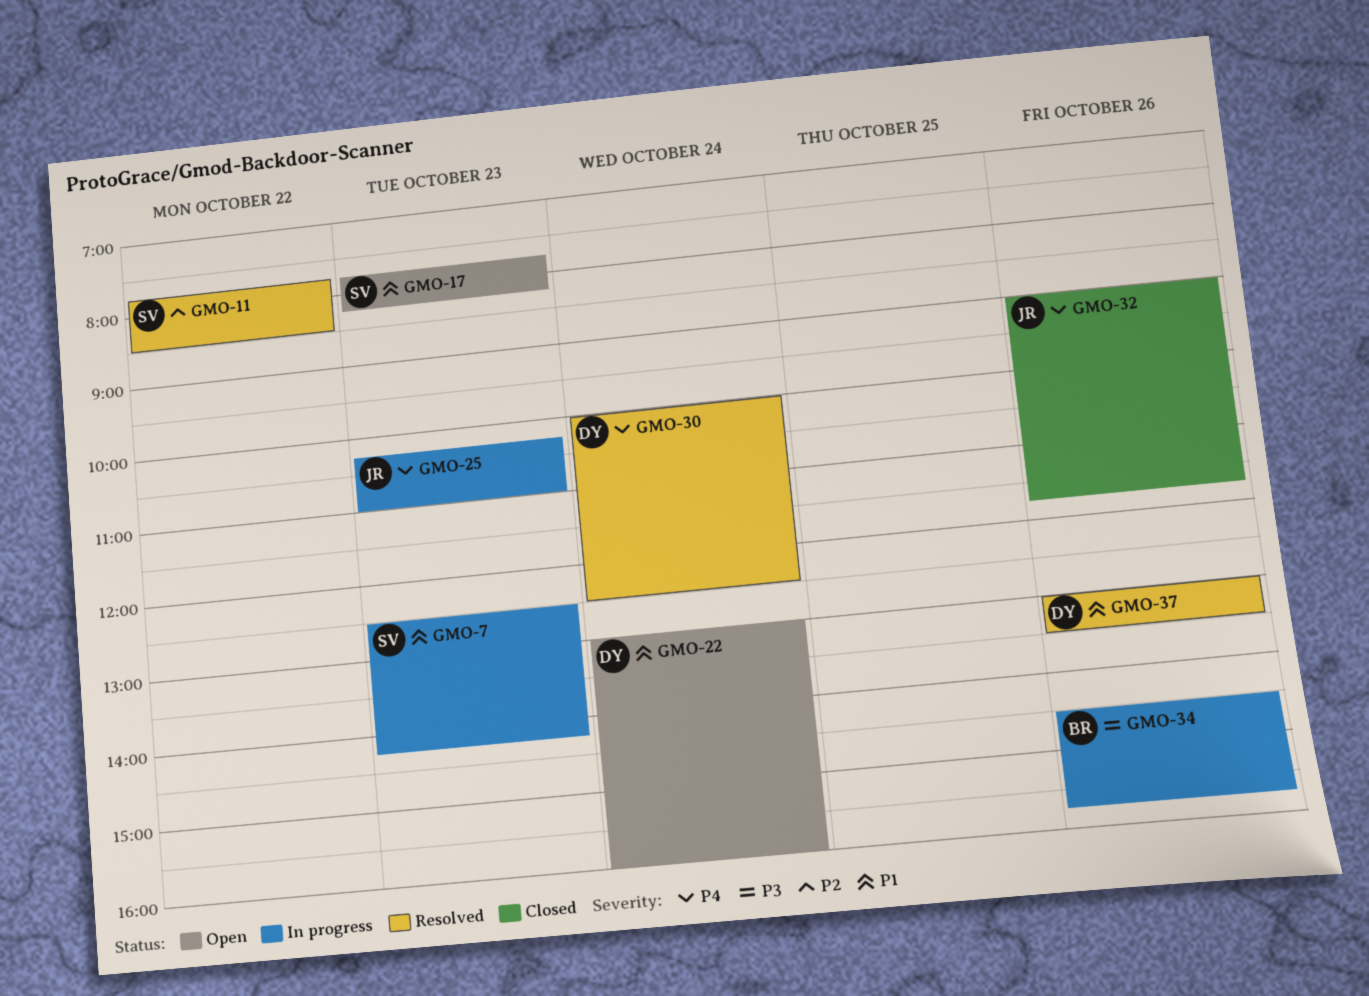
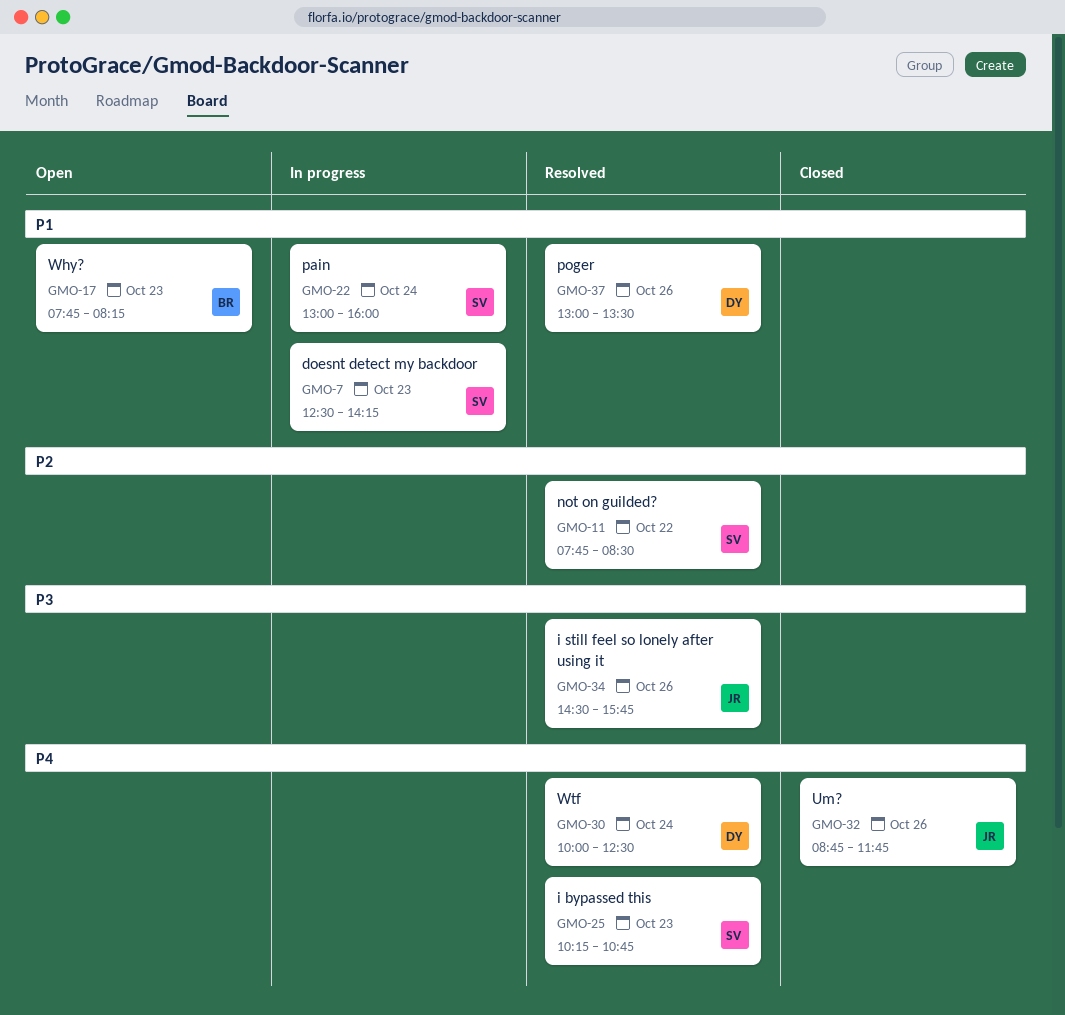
GMO-17, owner: SV -> BR
GMO-22, status: Open -> In progress
GMO-22, owner: DY -> SV
GMO-25, status: In progress -> Resolved
GMO-25, owner: JR -> SV
GMO-25, ends: 11:00 -> 10:45
GMO-32, begins: 09:00 -> 08:45
GMO-34, status: In progress -> Resolved
GMO-34, owner: BR -> JR

